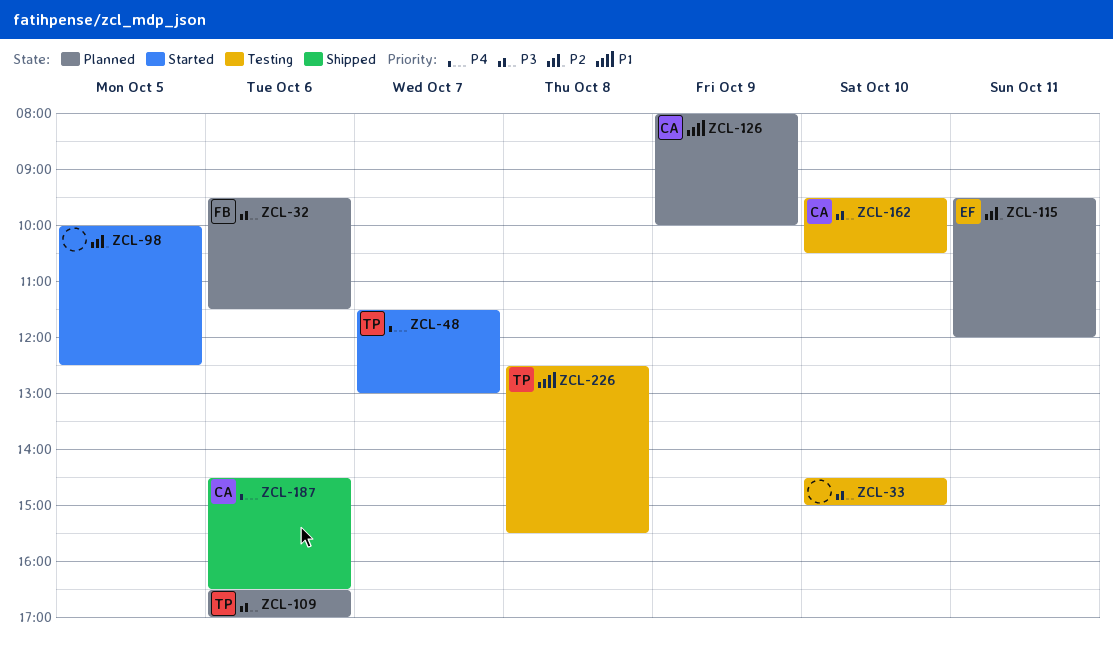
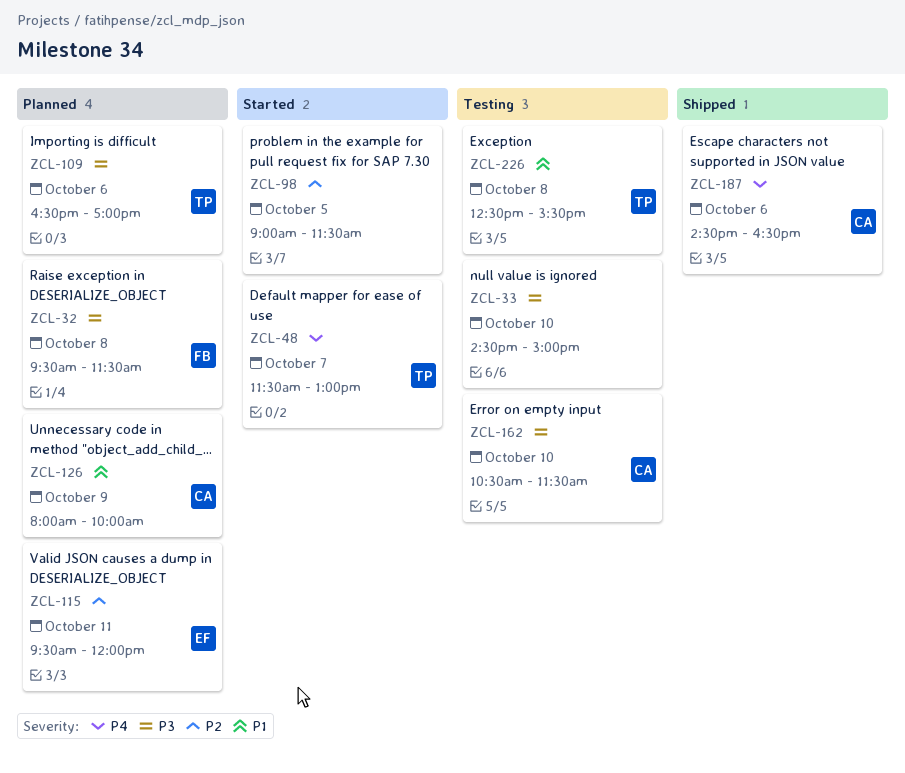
ZCL-32, day: Oct 6 -> Oct 8
ZCL-98, begins: 10:00 -> 09:00
ZCL-98, ends: 12:30 -> 11:30
ZCL-162, begins: 09:30 -> 10:30
ZCL-162, ends: 10:30 -> 11:30

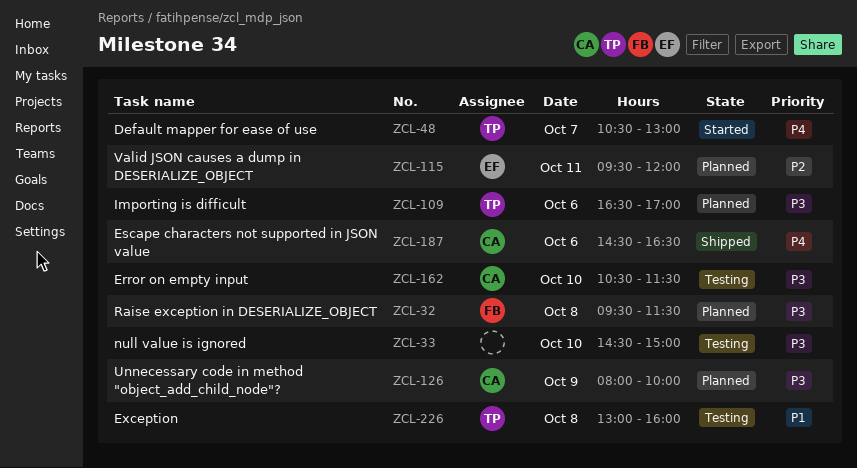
ZCL-48, begins: 11:30 -> 10:30
ZCL-98: present -> none
ZCL-126, priority: P1 -> P3
ZCL-226, begins: 12:30 -> 13:00
ZCL-226, ends: 15:30 -> 16:00

